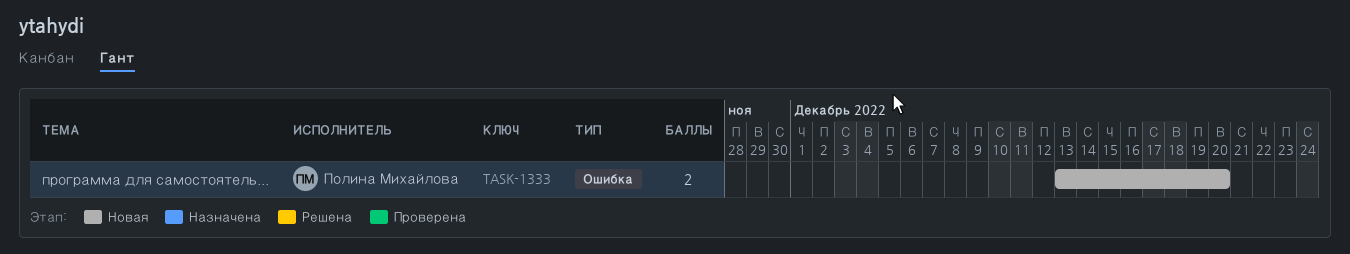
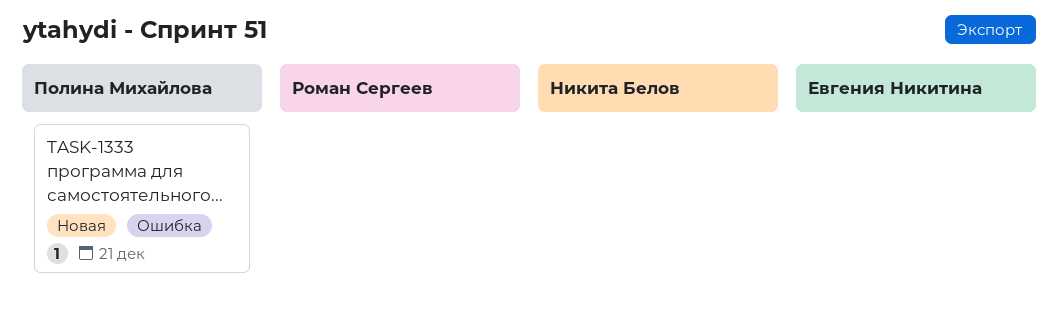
TASK-1333, estimate: 2 -> 1
TASK-1333, due: Dec 20 -> Dec 21

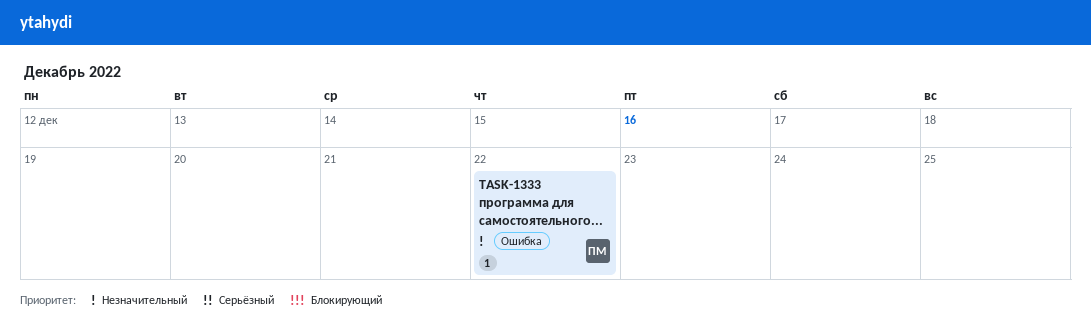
TASK-1333, due: Dec 21 -> Dec 22

